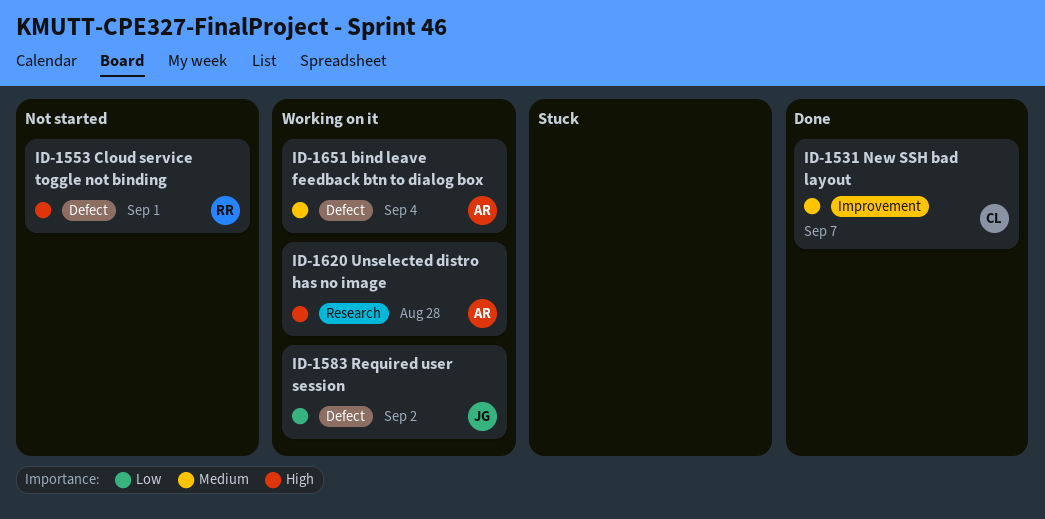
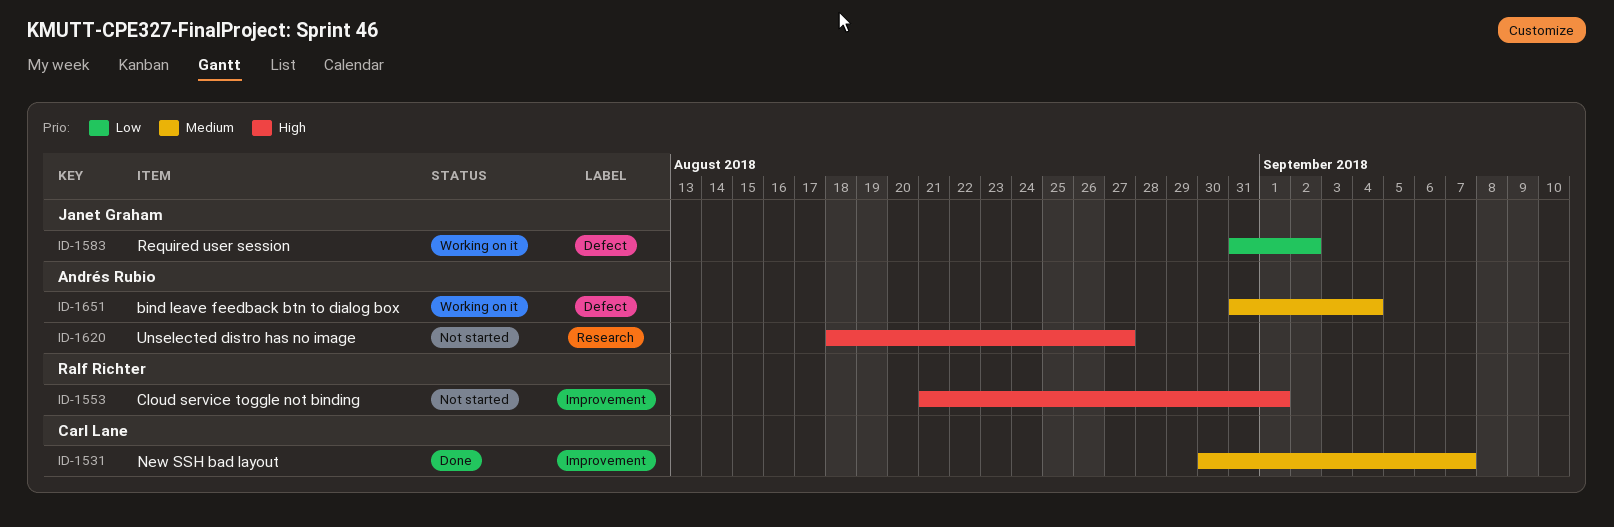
ID-1553, label: Defect -> Improvement
ID-1620, status: Working on it -> Not started
ID-1620, due: Aug 28 -> Aug 27

